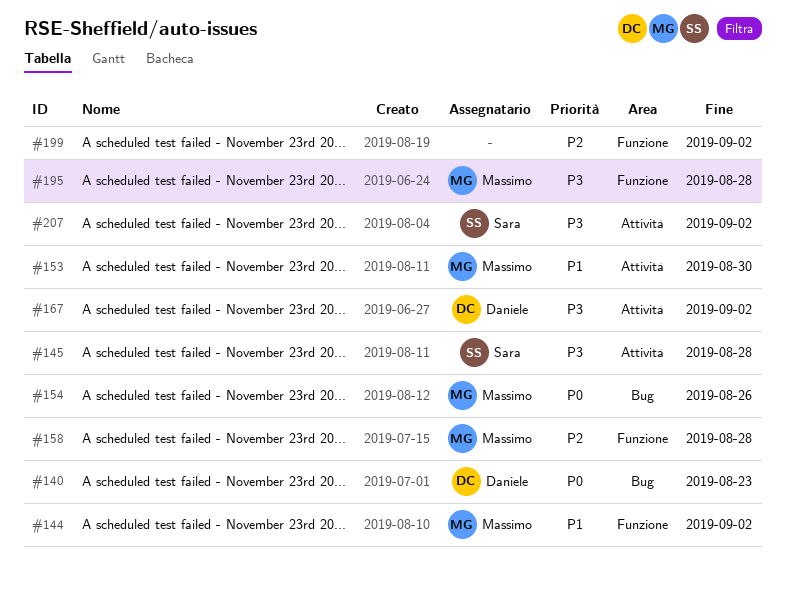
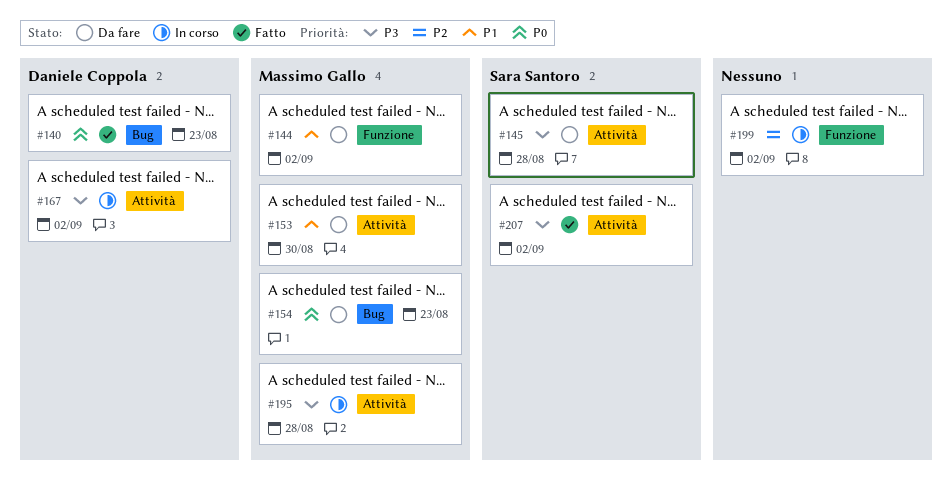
#154, due: Aug 26 -> Aug 23
#158: present -> none
#195, label: Funzione -> Attività

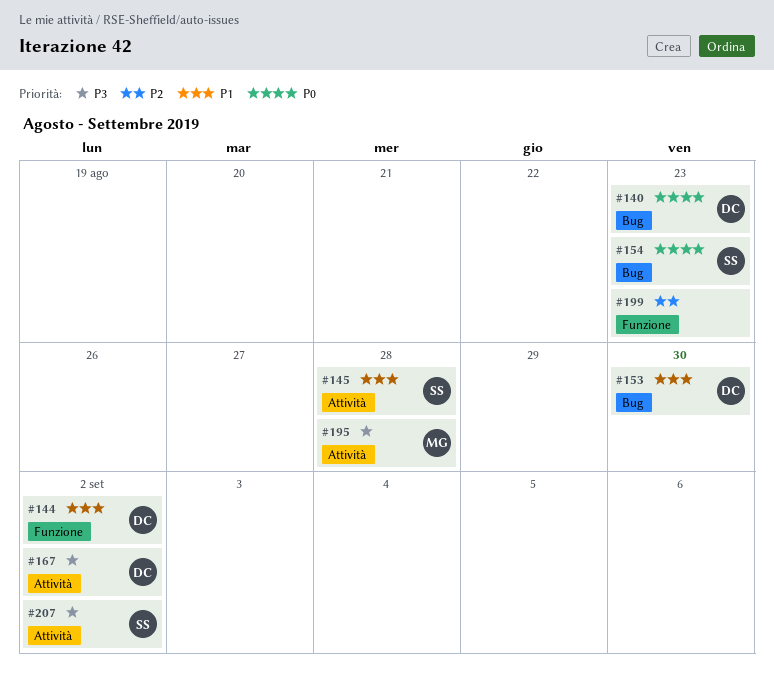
#144, owner: Massimo Gallo -> Daniele Coppola
#145, priority: P3 -> P1
#153, owner: Massimo Gallo -> Daniele Coppola
#153, label: Attività -> Bug
#154, owner: Massimo Gallo -> Sara Santoro
#199, due: Sep 2 -> Aug 23

